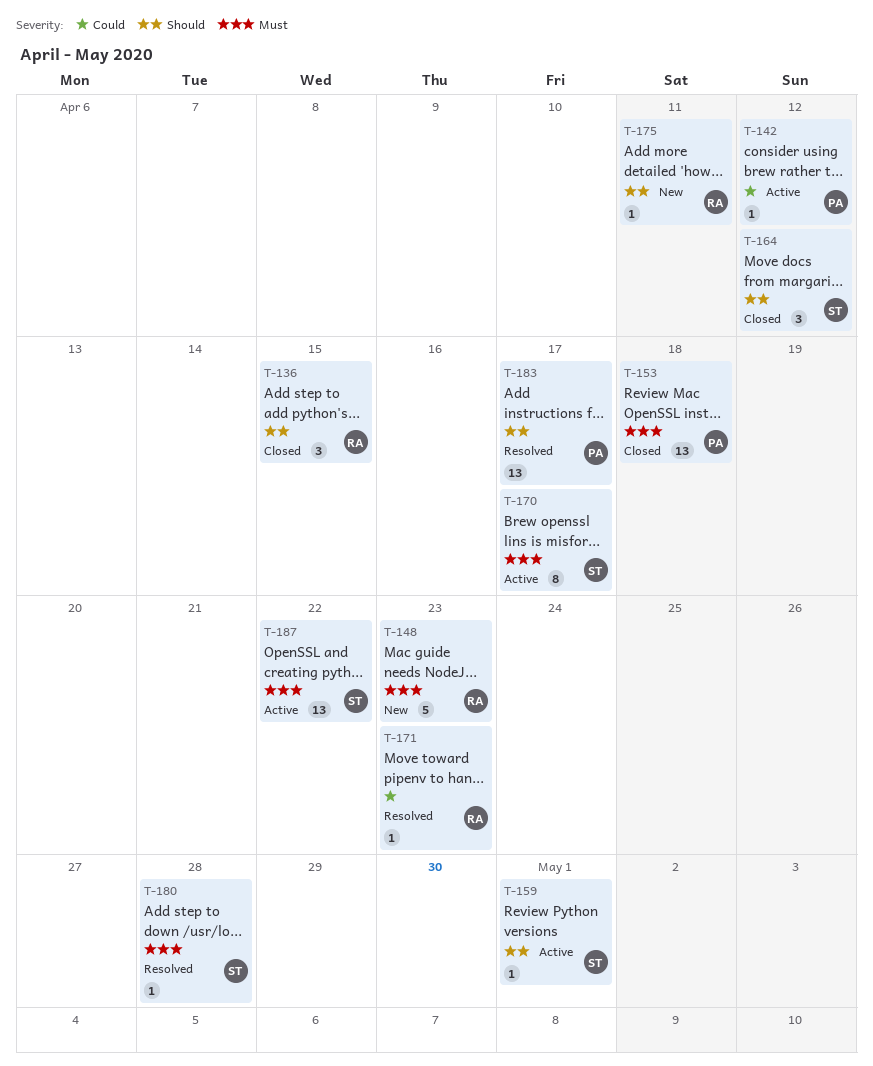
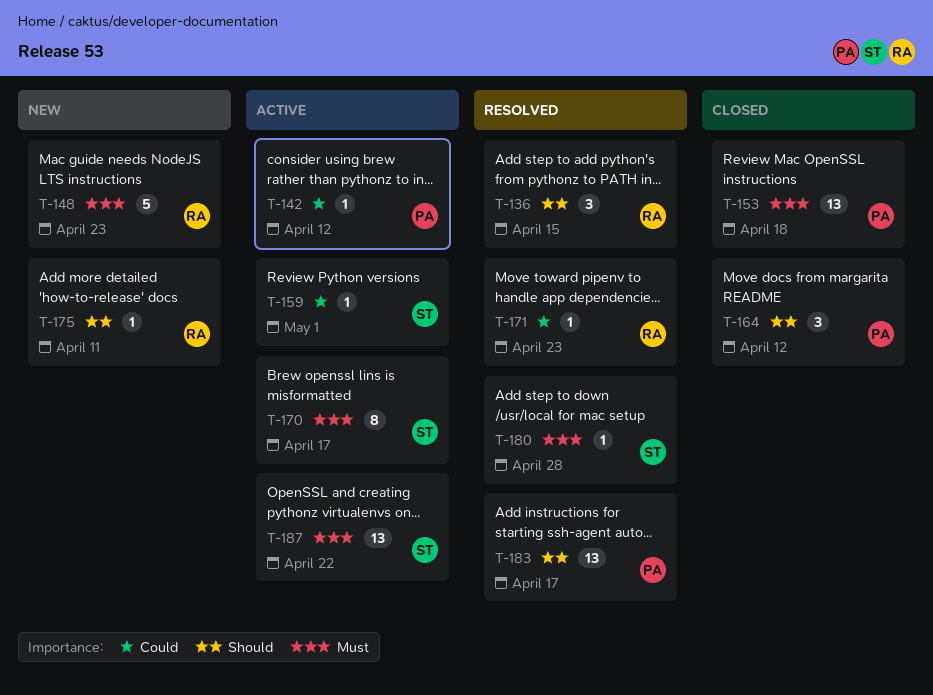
T-136, status: Closed -> Resolved
T-159, priority: Should -> Could
T-164, owner: ST -> PA

